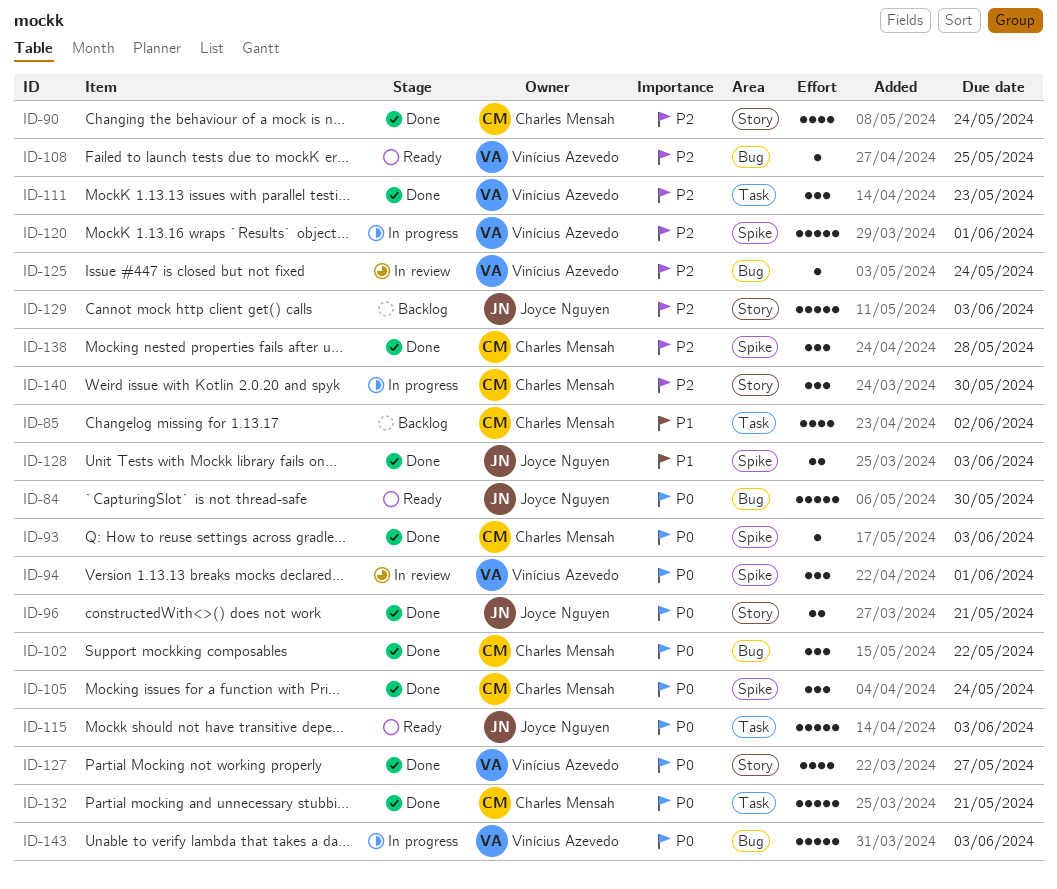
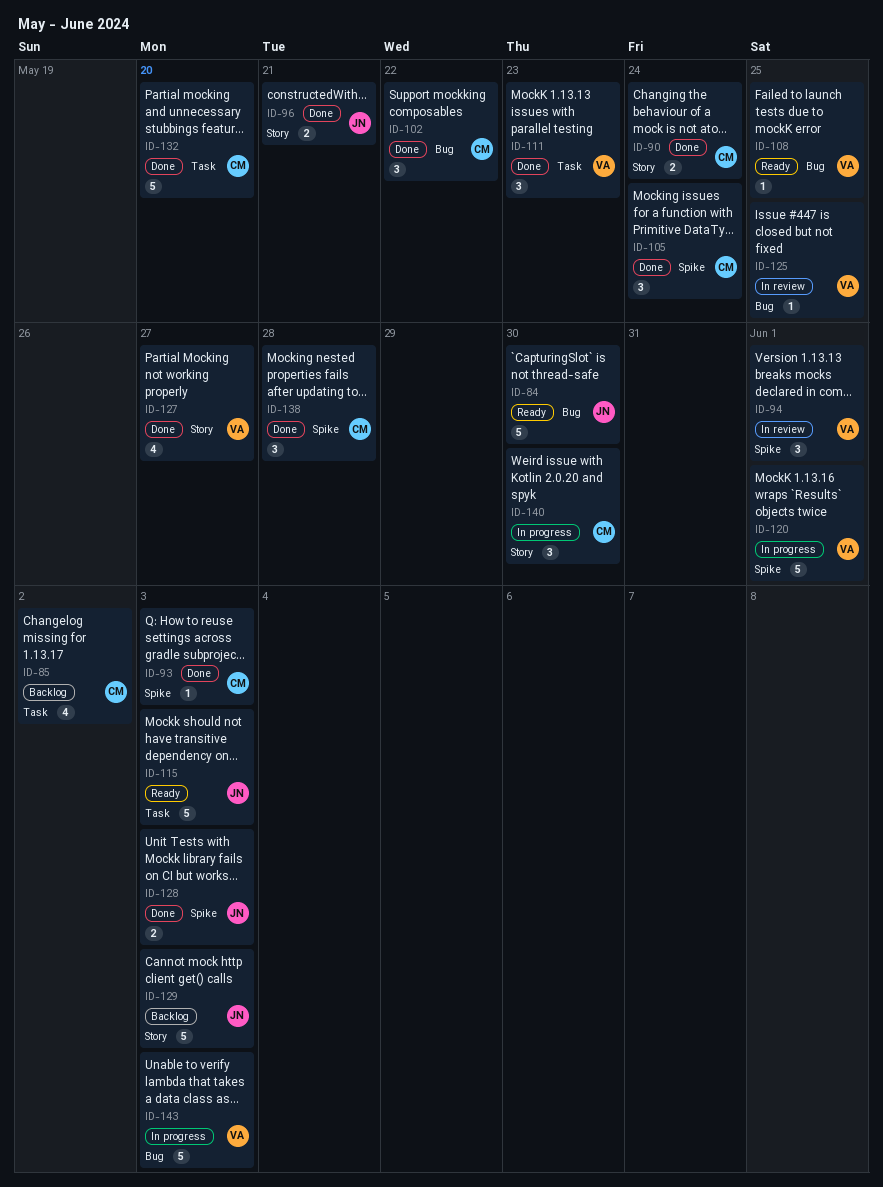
ID-90, estimate: 4 -> 2
ID-125, due: May 24 -> May 25
ID-132, due: May 21 -> May 20

